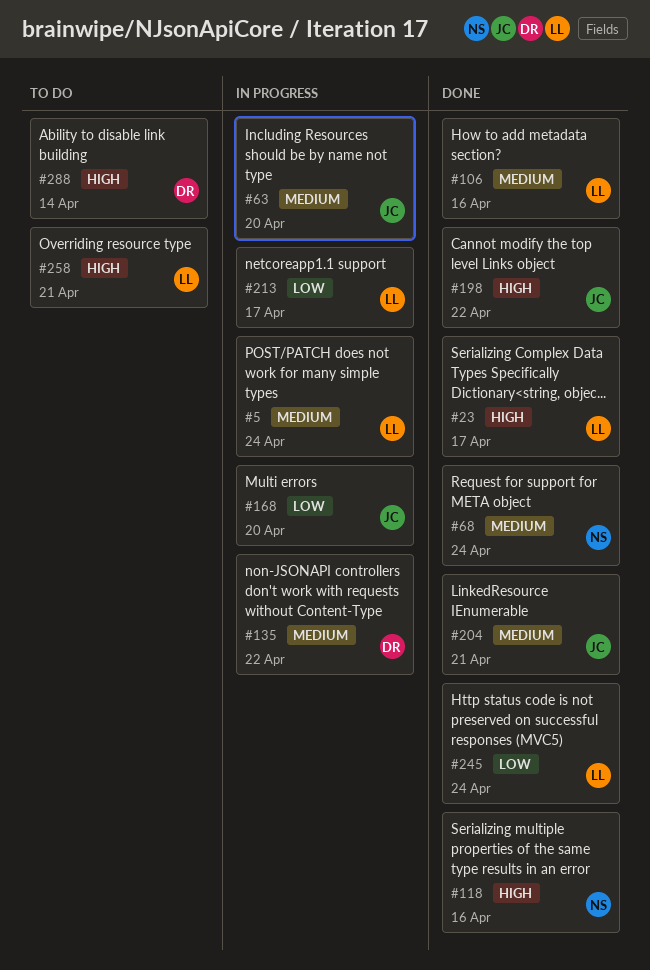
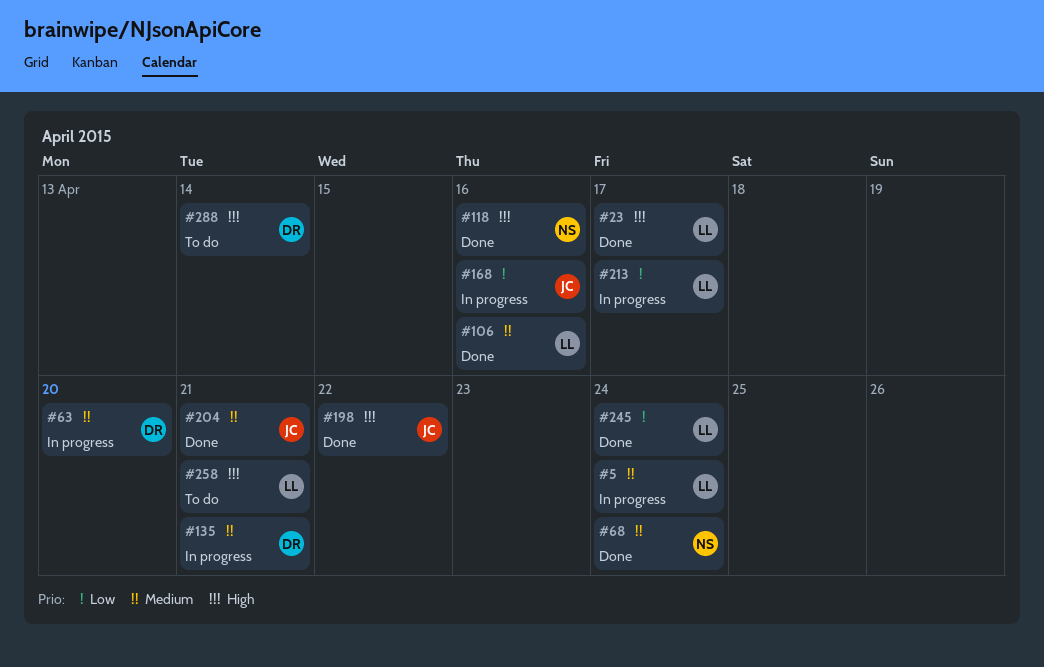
#63, owner: JC -> DR
#135, due: Apr 22 -> Apr 21
#168, due: Apr 20 -> Apr 16

